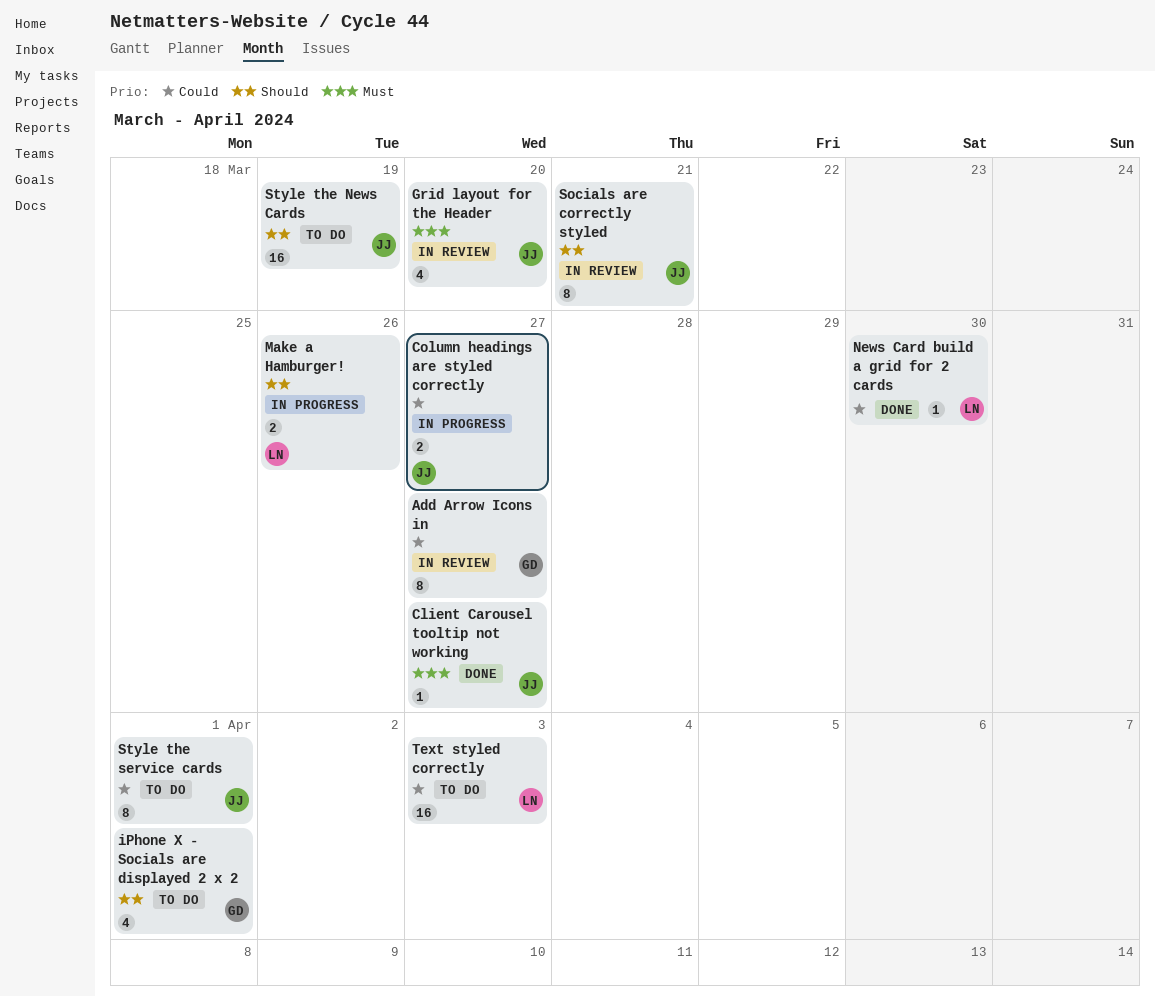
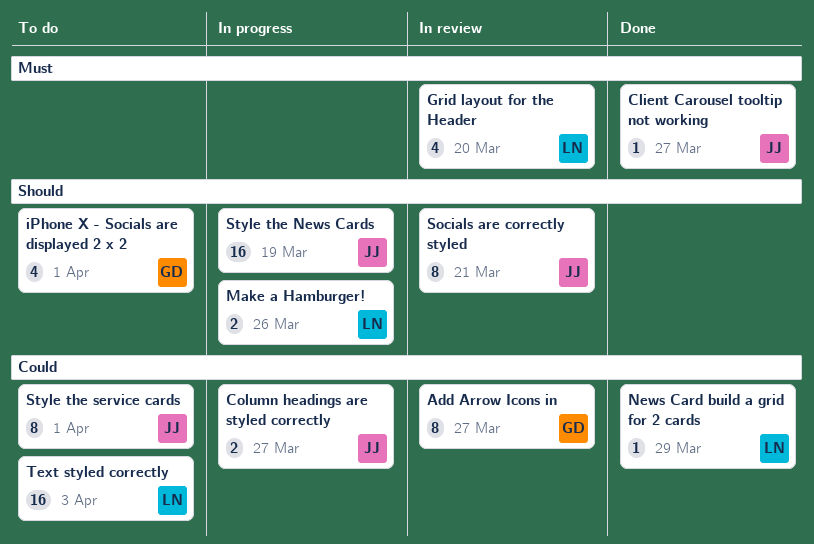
Grid layout for the Header, owner: JJ -> LN
News Card build a grid for 2 cards, due: Mar 30 -> Mar 29
Style the News Cards, status: To do -> In progress

